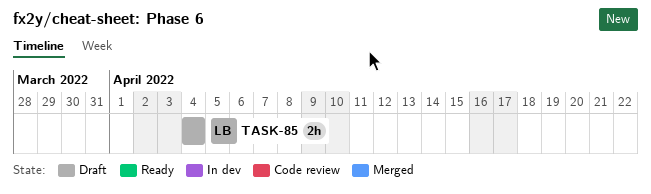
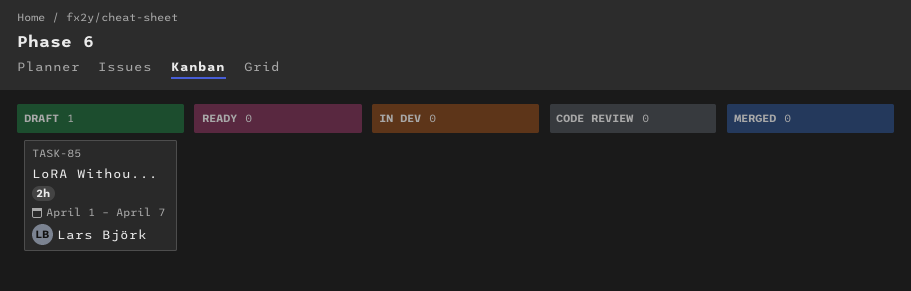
TASK-85, start: Apr 4 -> Apr 1
TASK-85, due: Apr 4 -> Apr 7

